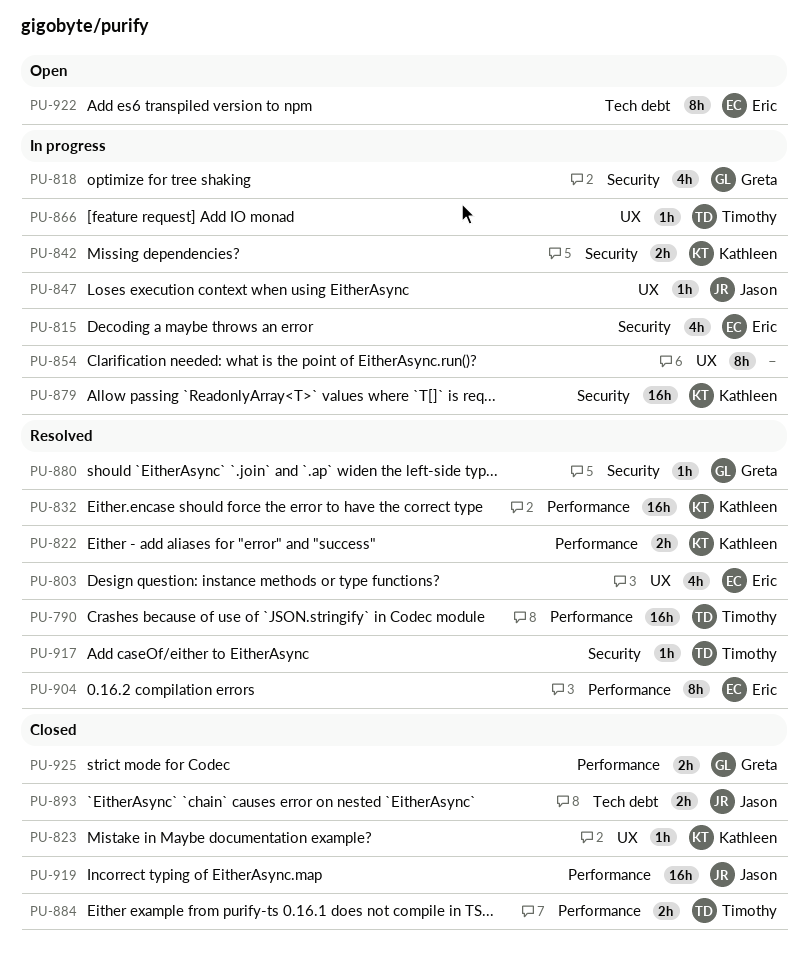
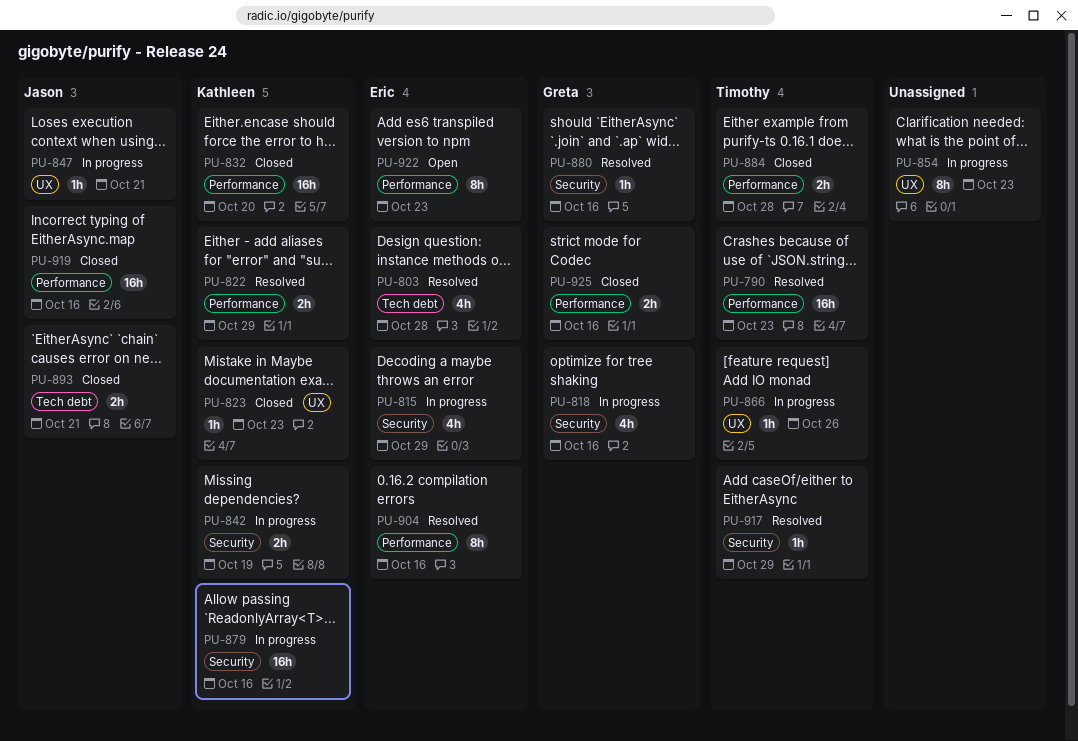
PU-803, label: UX -> Tech debt
PU-832, status: Resolved -> Closed
PU-922, label: Tech debt -> Performance

